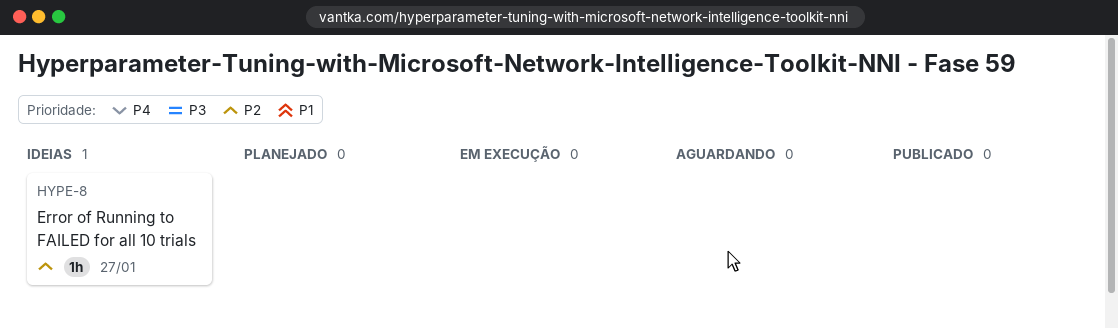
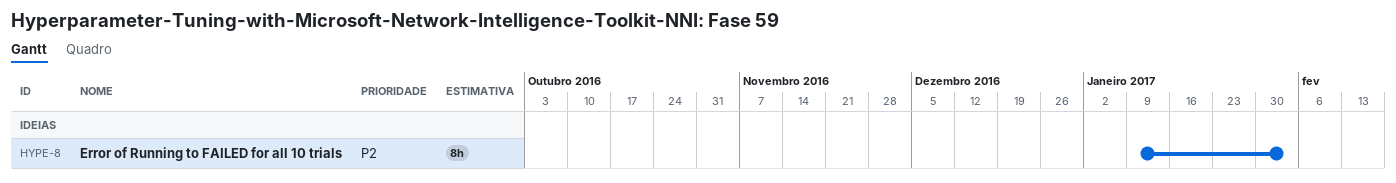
HYPE-8, estimate: 1h -> 8h
HYPE-8, due: Jan 27 -> Feb 3

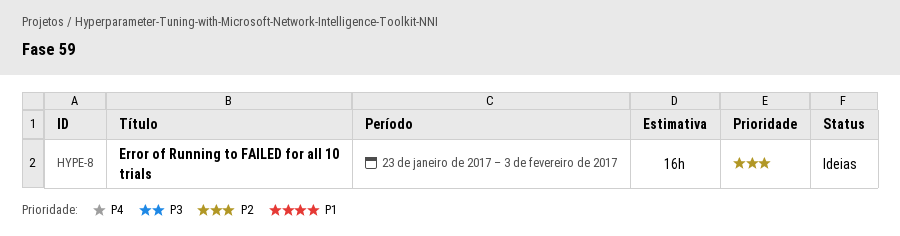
HYPE-8, estimate: 8h -> 16h
HYPE-8, start: Jan 9 -> Jan 23

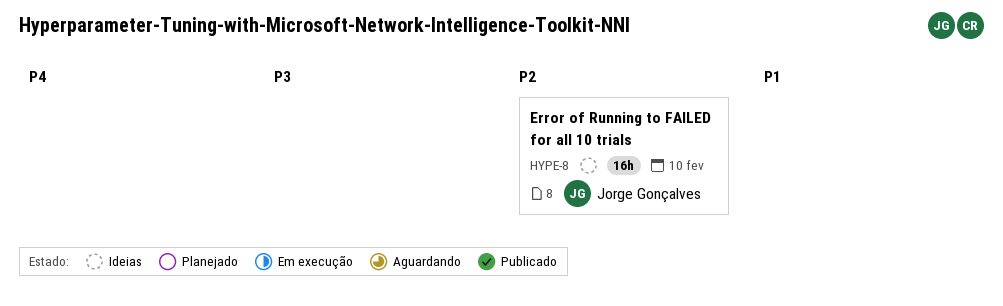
HYPE-8, due: Feb 3 -> Feb 10

